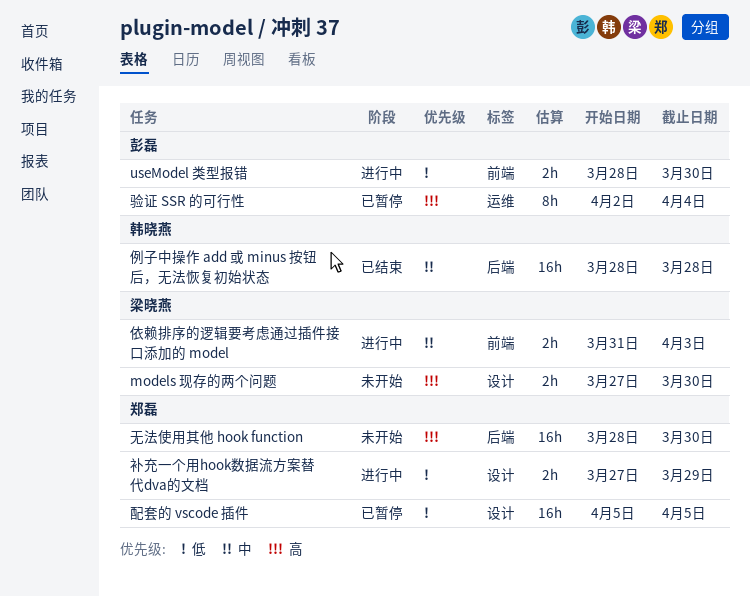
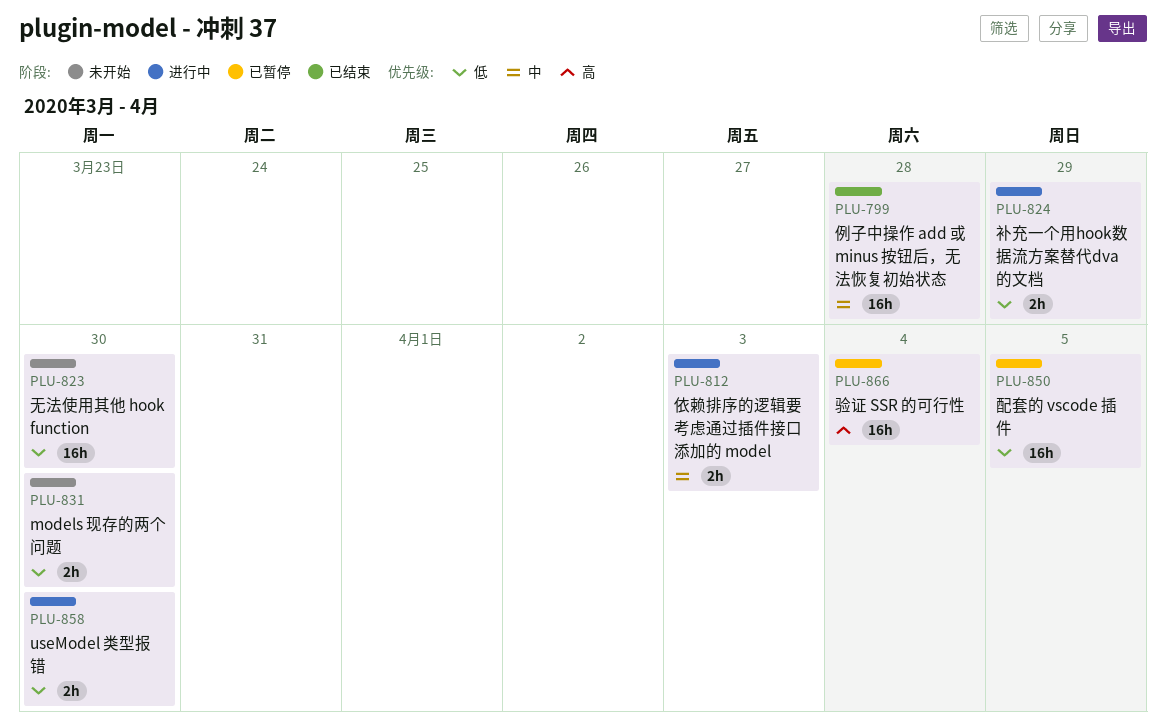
models 现存的两个问题, priority: 高 -> 低
无法使用其他 hook function, priority: 高 -> 低
验证 SSR 的可行性, estimate: 8h -> 16h

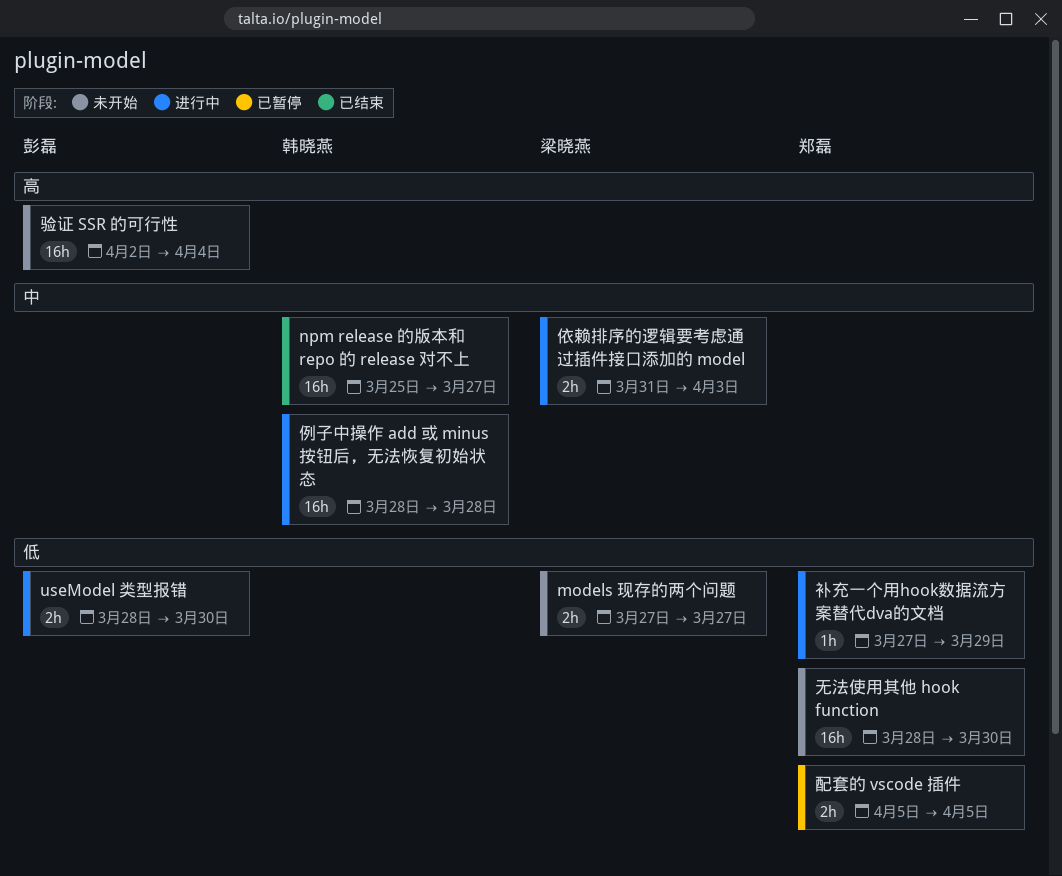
models 现存的两个问题, due: Mar 30 -> Mar 27
npm release 的版本和 repo 的 release 对不上: none -> present
例子中操作 add 或 minus 按钮后，无法恢复初始状态, status: 已结束 -> 进行中
补充一个用hook数据流方案替代dva的文档, estimate: 2h -> 1h
配套的 vscode 插件, estimate: 16h -> 2h
验证 SSR 的可行性, status: 已暂停 -> 未开始

